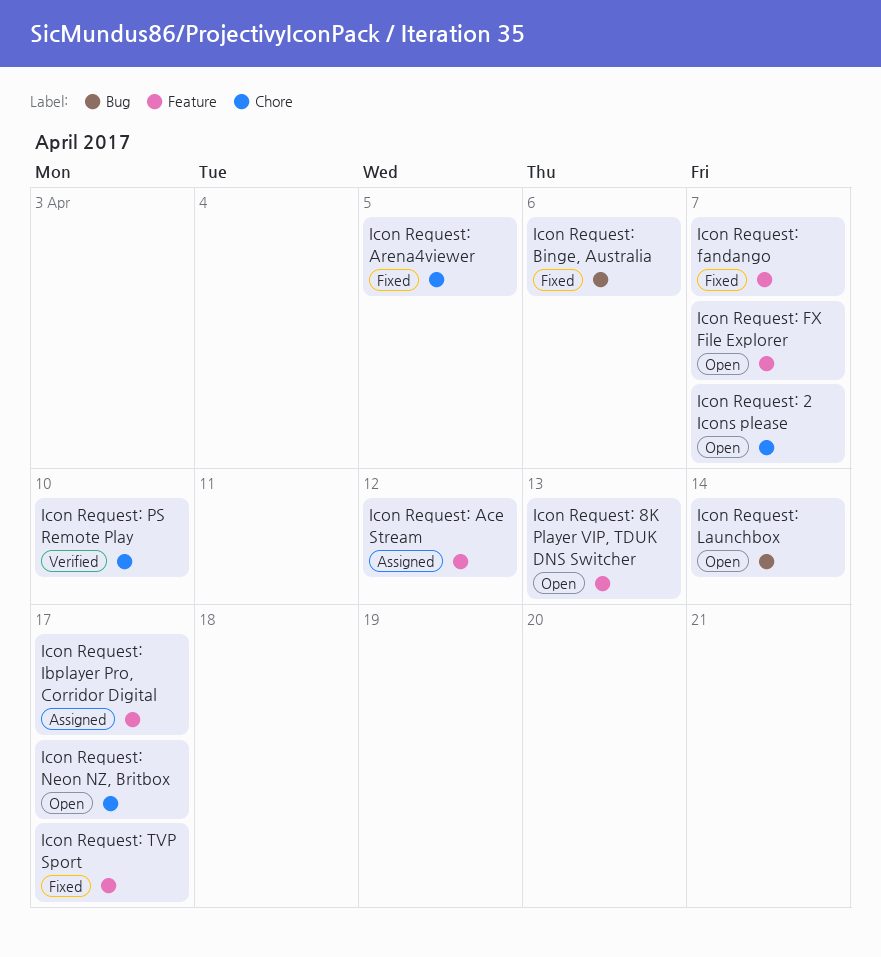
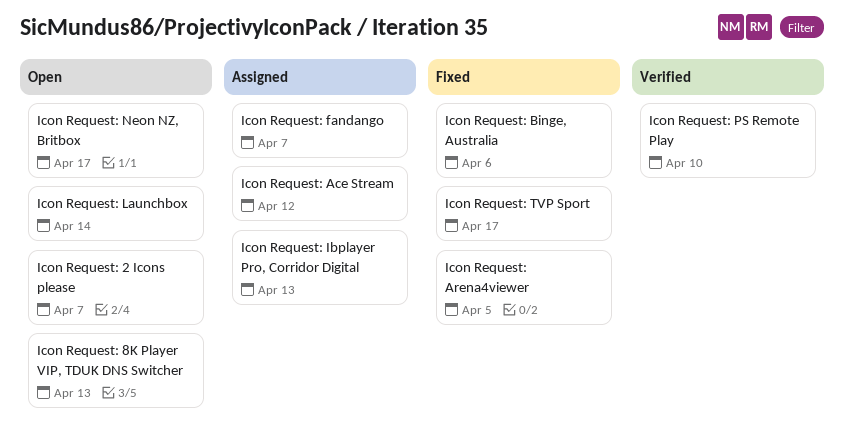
Icon Request: fandango, status: Fixed -> Assigned
Icon Request: FX File Explorer: present -> none
Icon Request: Ibplayer Pro, Corridor Digital, due: Apr 17 -> Apr 13

